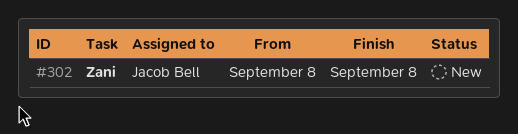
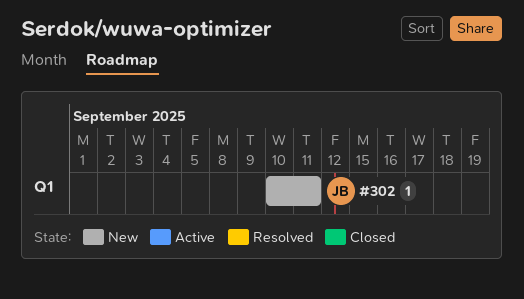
#302, start: Sep 8 -> Sep 10
#302, due: Sep 8 -> Sep 11

